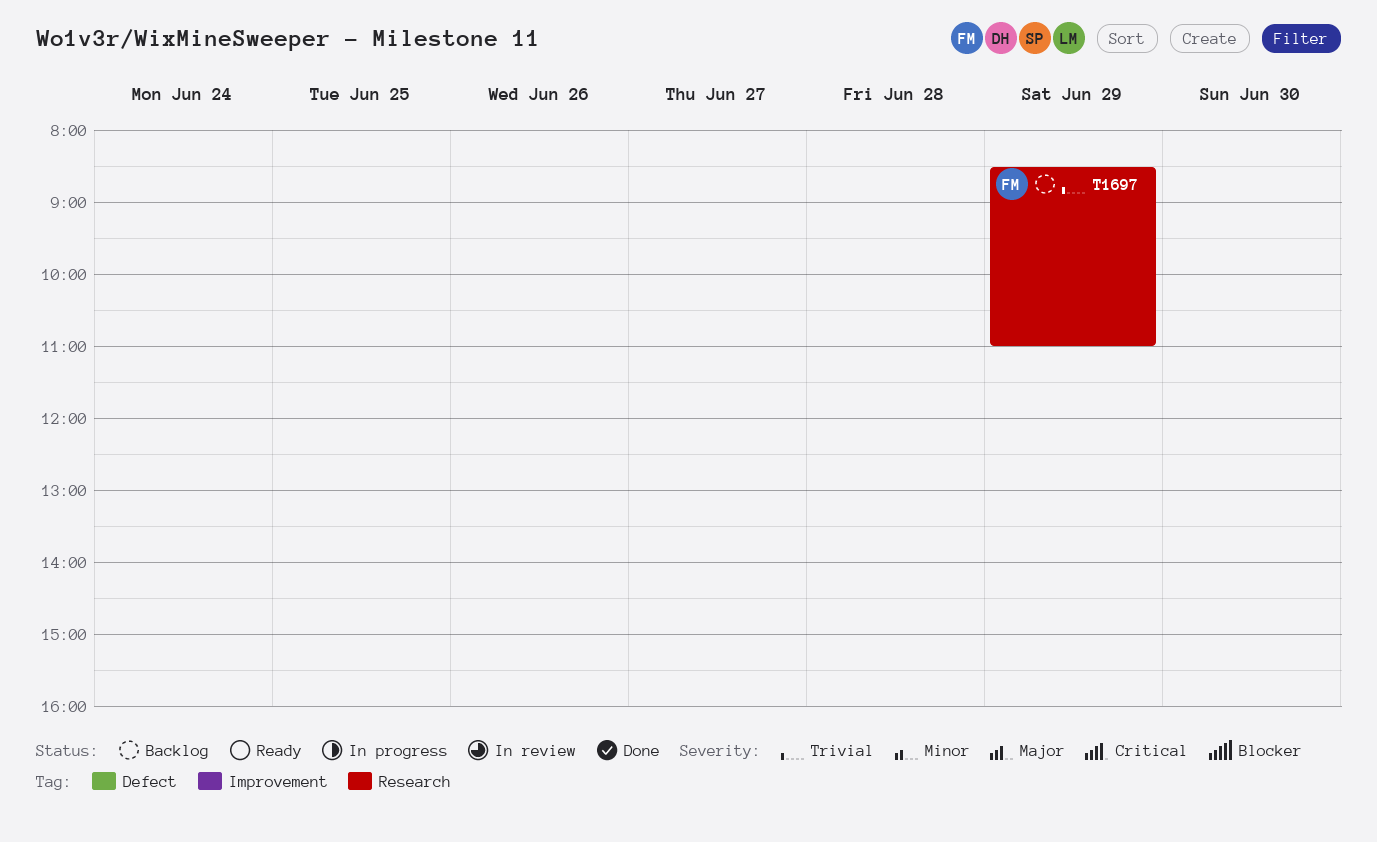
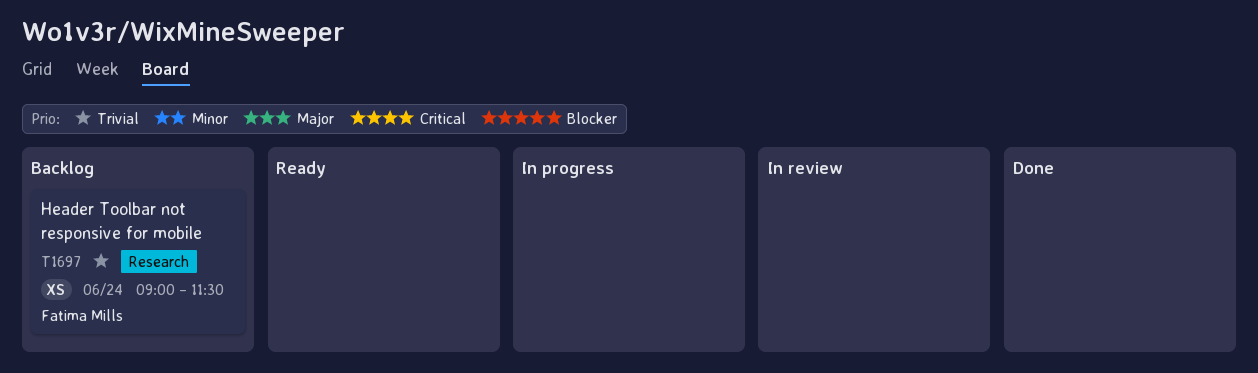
T1697, day: Jun 29 -> Jun 24
T1697, begins: 08:30 -> 09:00
T1697, ends: 11:00 -> 11:30

